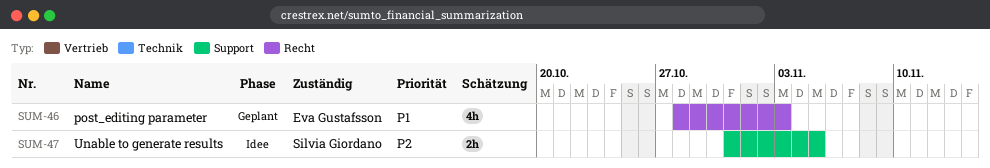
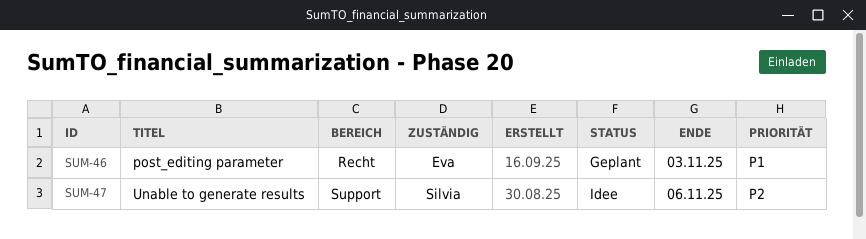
SUM-47, due: Nov 5 -> Nov 6

